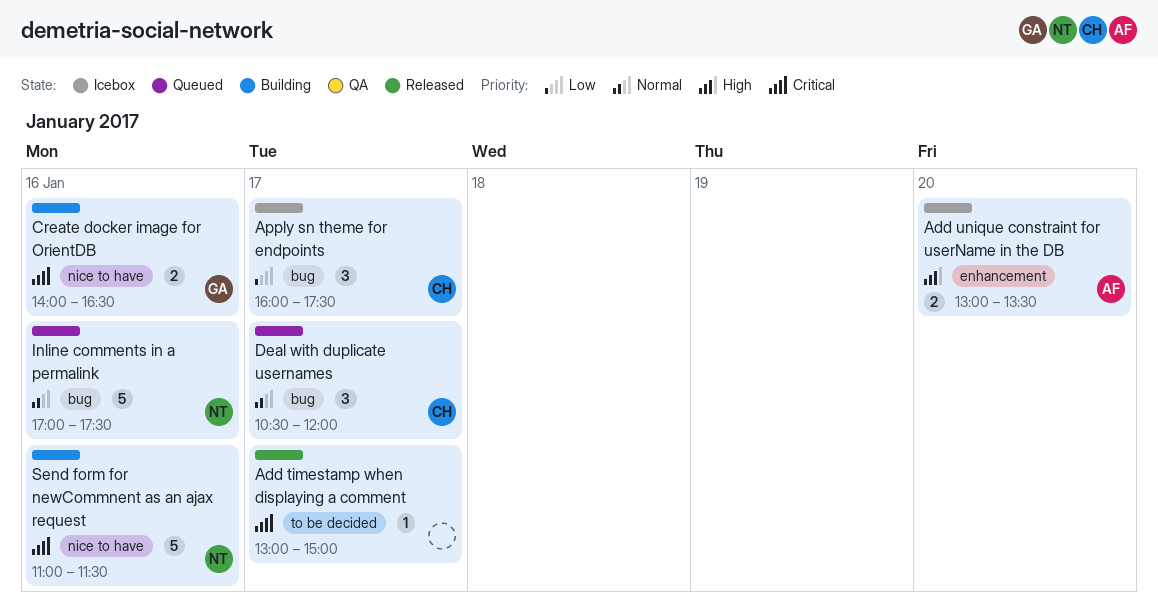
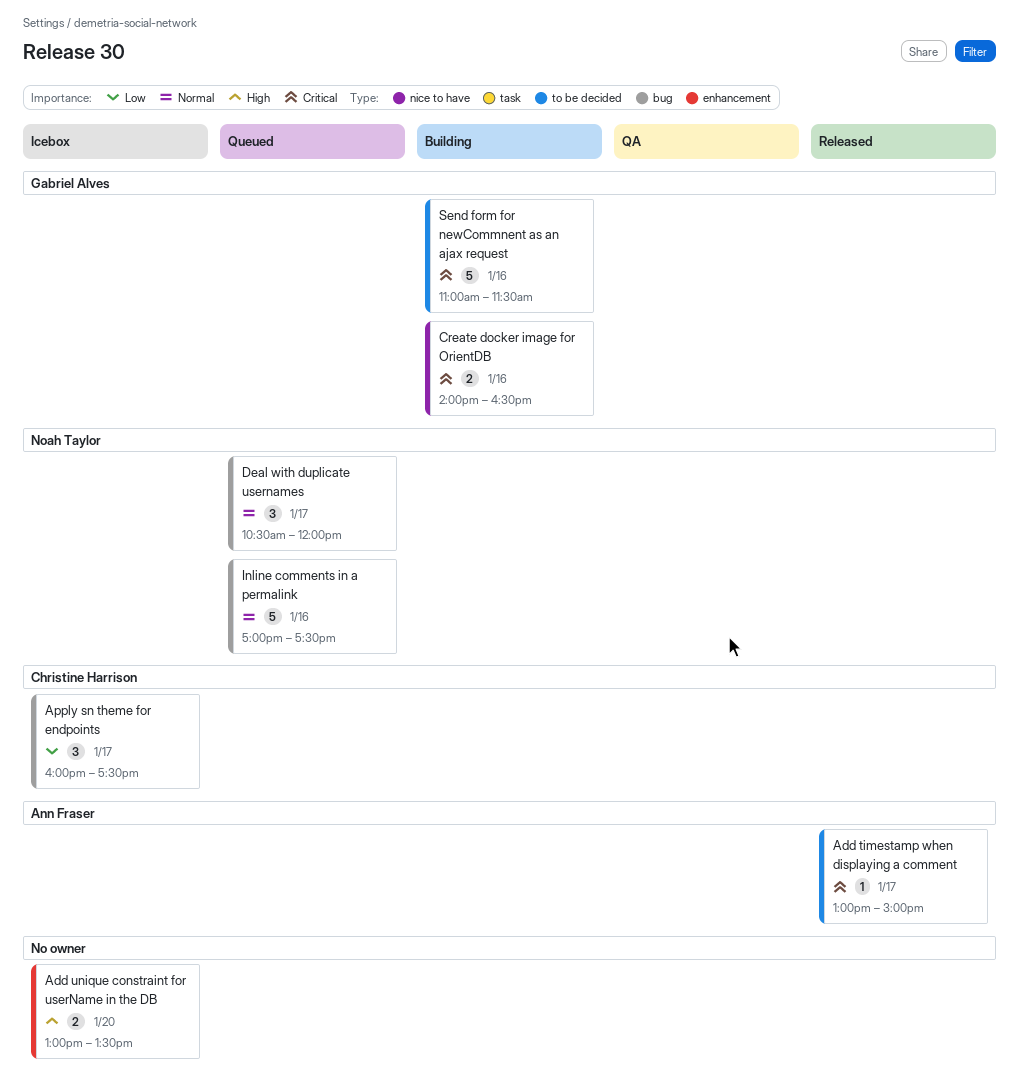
Add timestamp when displaying a comment, owner: none -> Ann Fraser
Add unique constraint for userName in the DB, owner: Ann Fraser -> none
Deal with duplicate usernames, owner: Christine Harrison -> Noah Taylor
Send form for newCommnent as an ajax request, owner: Noah Taylor -> Gabriel Alves
Send form for newCommnent as an ajax request, label: nice to have -> to be decided

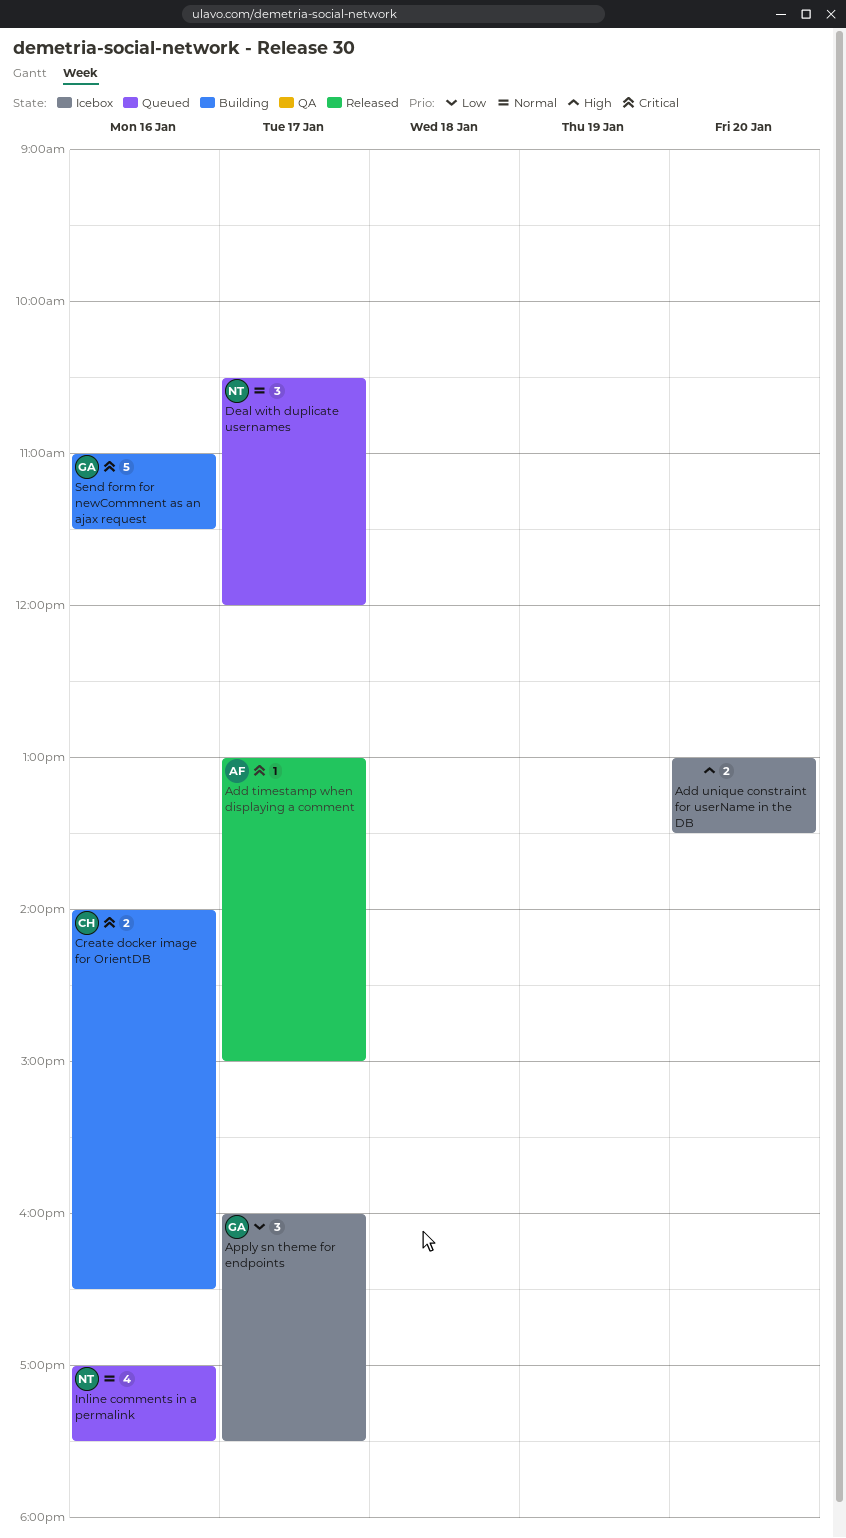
Apply sn theme for endpoints, owner: Christine Harrison -> Gabriel Alves
Create docker image for OrientDB, owner: Gabriel Alves -> Christine Harrison
Inline comments in a permalink, estimate: 5 -> 4

